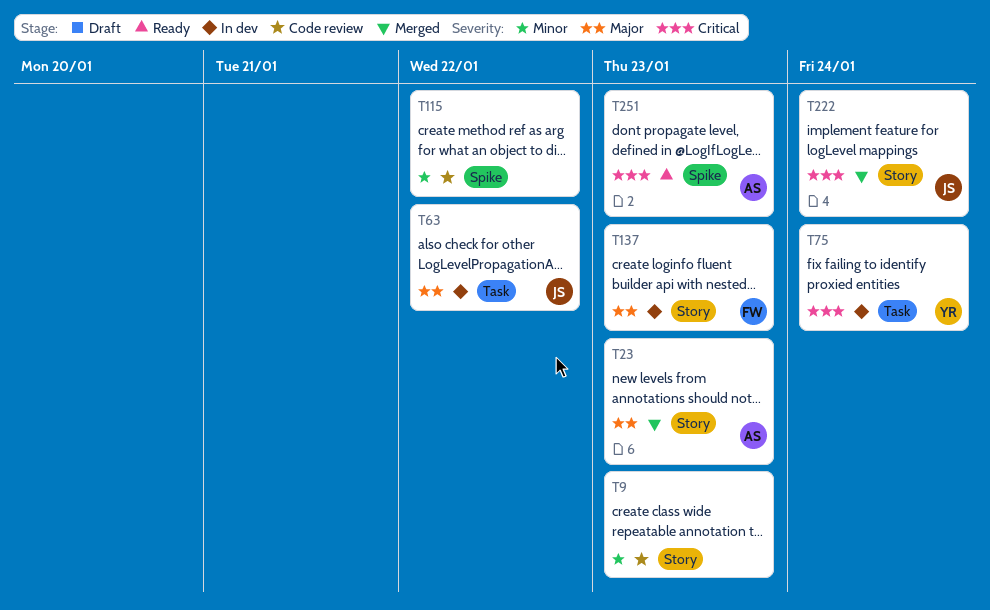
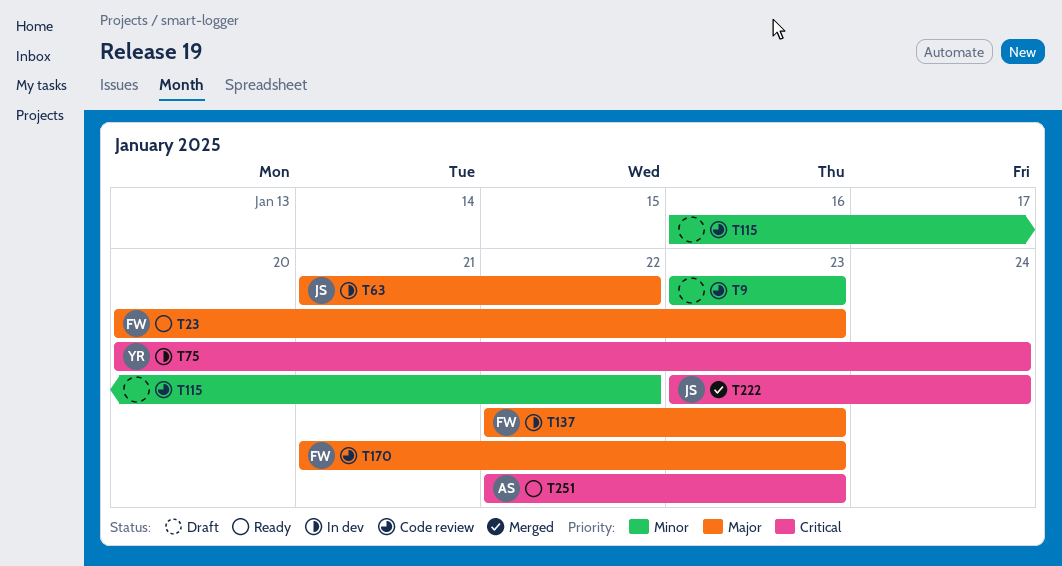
T23, status: Merged -> Ready
T23, owner: AS -> FW
T170: none -> present

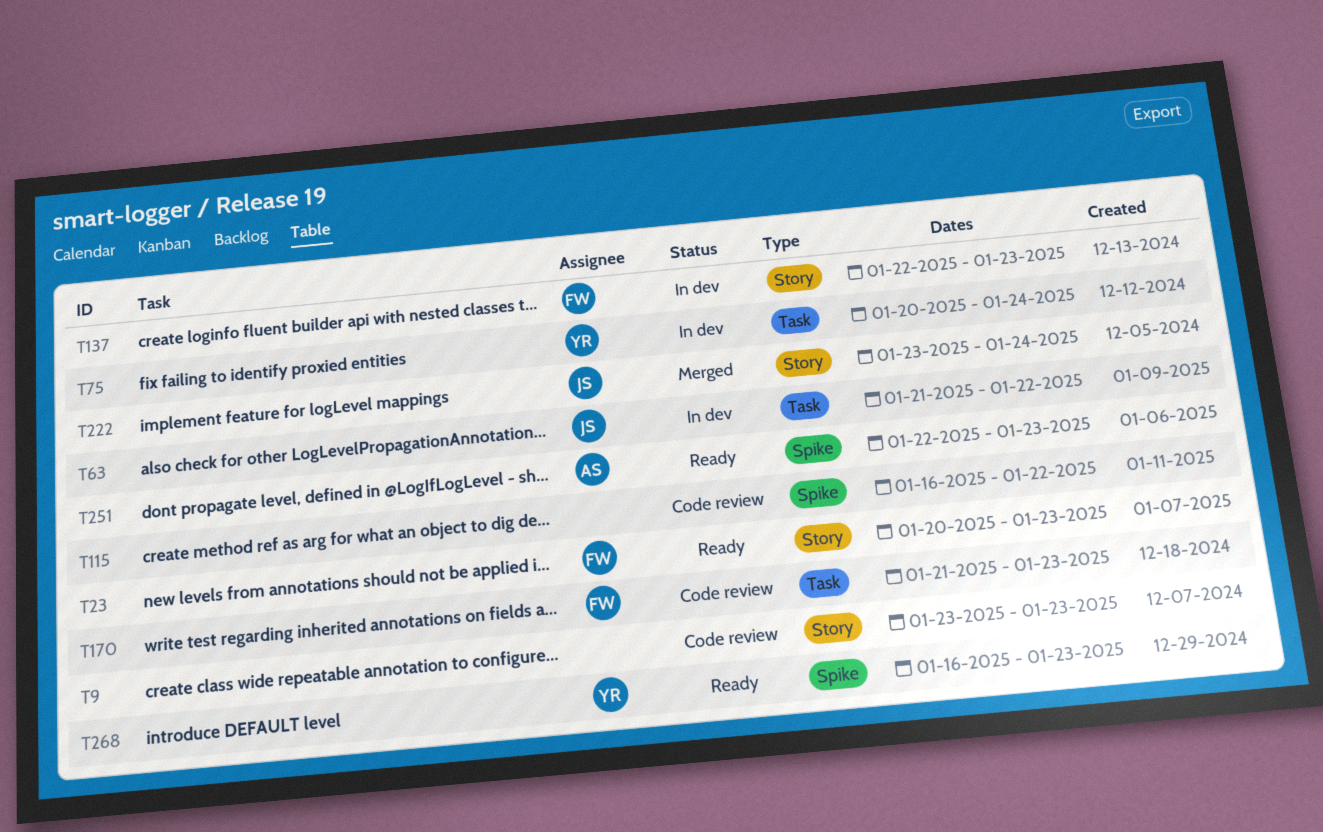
T268: none -> present

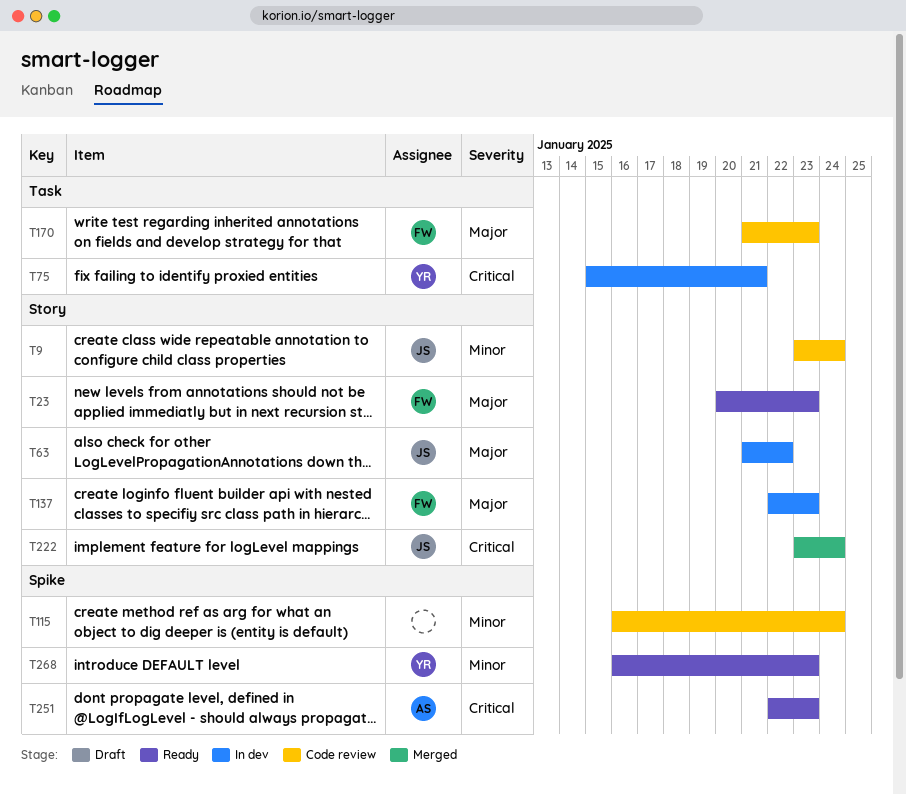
T9, owner: none -> JS
T9, due: Jan 23 -> Jan 24
T63, label: Task -> Story
T75, start: Jan 20 -> Jan 15
T75, due: Jan 24 -> Jan 21
T115, due: Jan 22 -> Jan 24

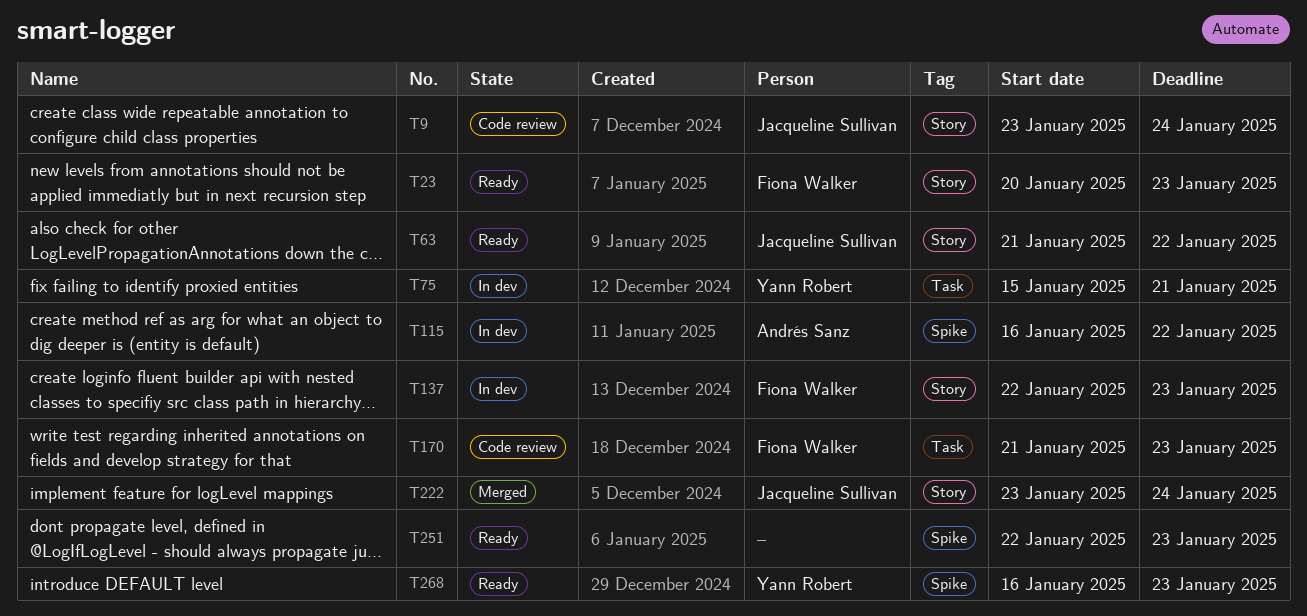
T63, status: In dev -> Ready
T115, status: Code review -> In dev
T115, owner: none -> Andrés Sanz
T115, due: Jan 24 -> Jan 22
T251, owner: Andrés Sanz -> none

